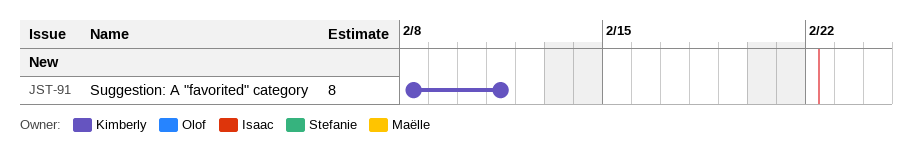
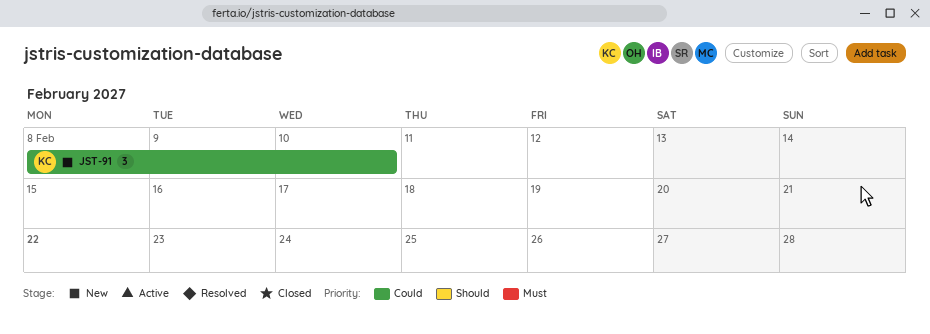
JST-91, estimate: 8 -> 3
JST-91, due: Feb 11 -> Feb 10

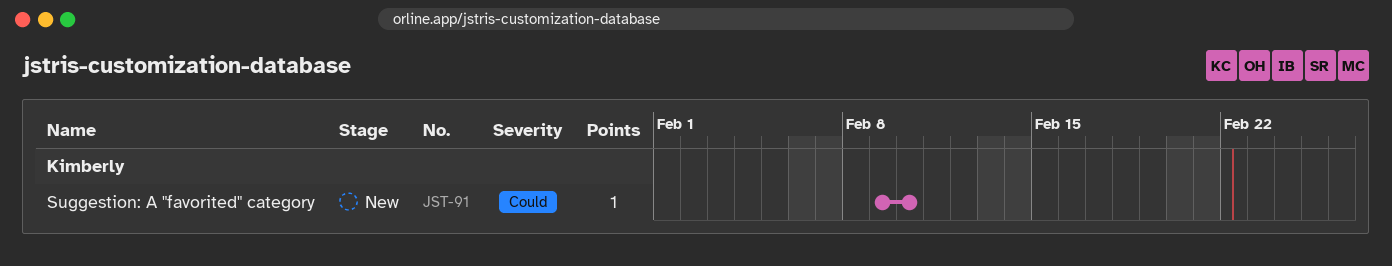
JST-91, estimate: 3 -> 1
JST-91, start: Feb 8 -> Feb 9

